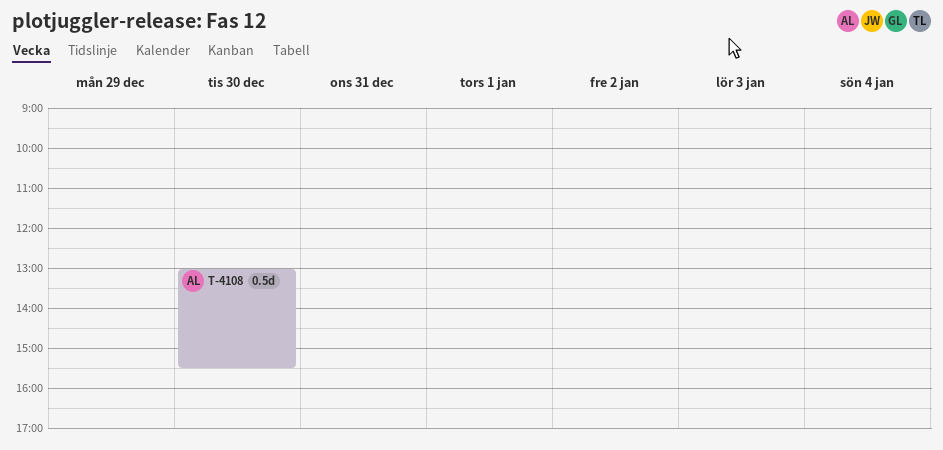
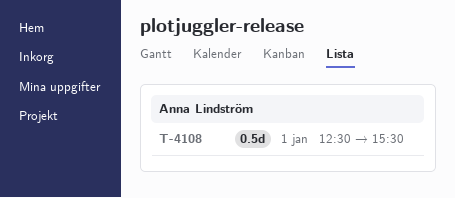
T-4108, day: Dec 30 -> Jan 1
T-4108, begins: 13:00 -> 12:30

